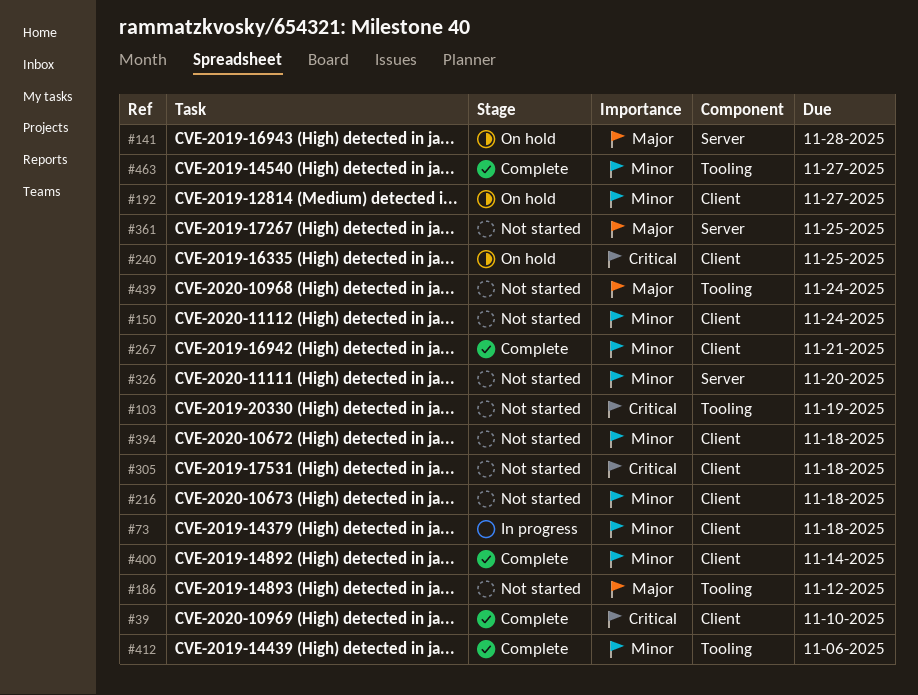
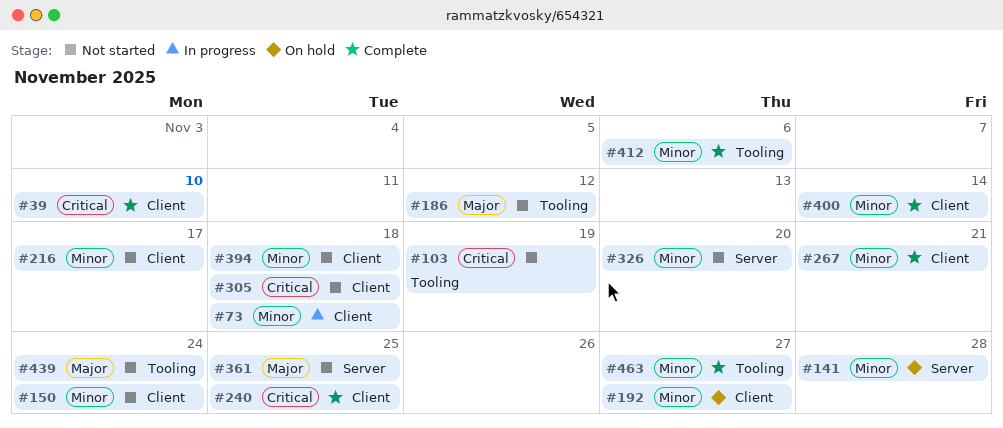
#141, priority: Major -> Minor
#216, due: Nov 18 -> Nov 17
#240, status: On hold -> Complete

